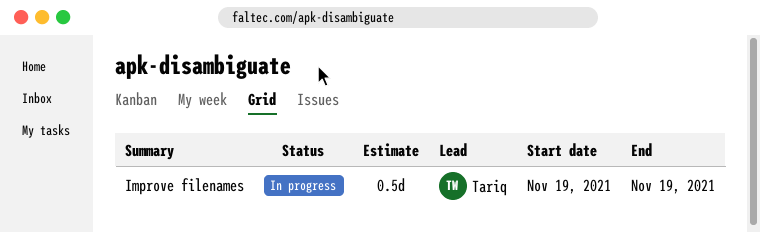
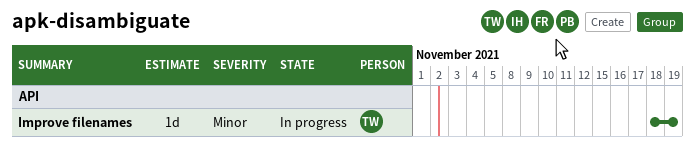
Improve filenames, estimate: 0.5d -> 1d
Improve filenames, start: Nov 19 -> Nov 18

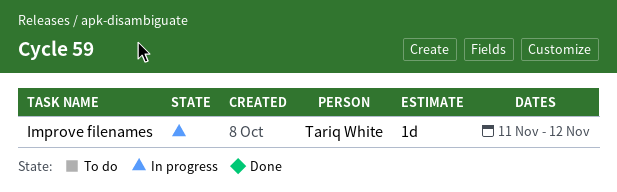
Improve filenames, start: Nov 18 -> Nov 11
Improve filenames, due: Nov 19 -> Nov 12

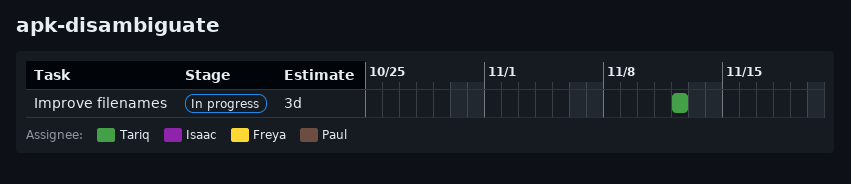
Improve filenames, estimate: 1d -> 3d
Improve filenames, start: Nov 11 -> Nov 12

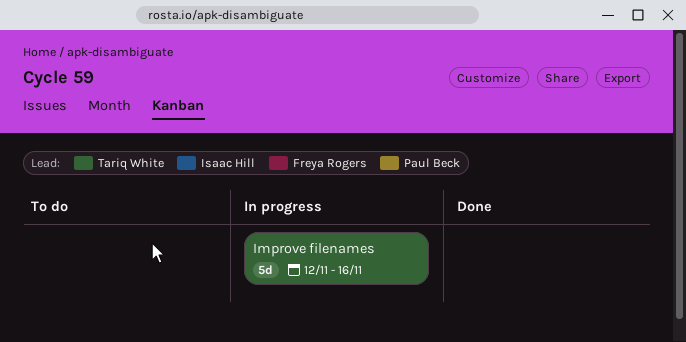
Improve filenames, estimate: 3d -> 5d
Improve filenames, due: Nov 12 -> Nov 16

